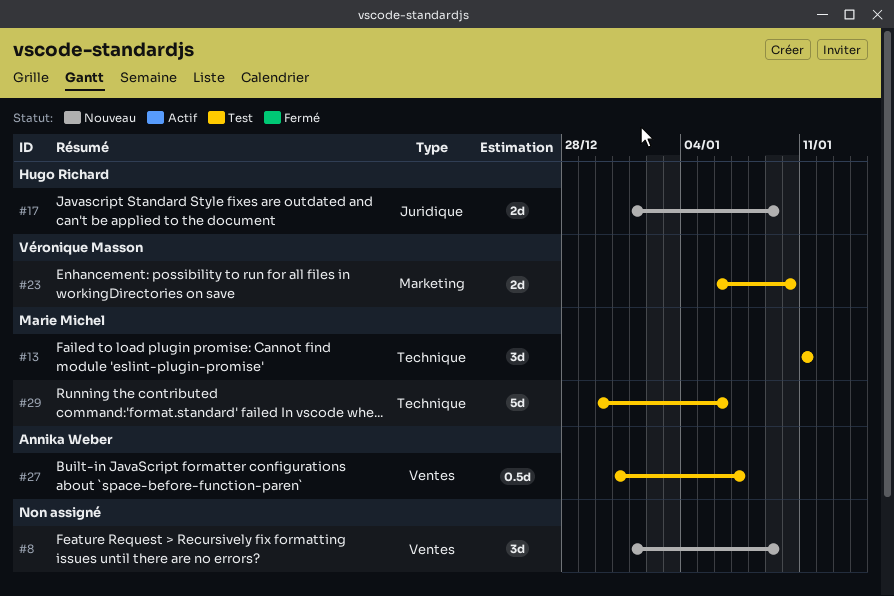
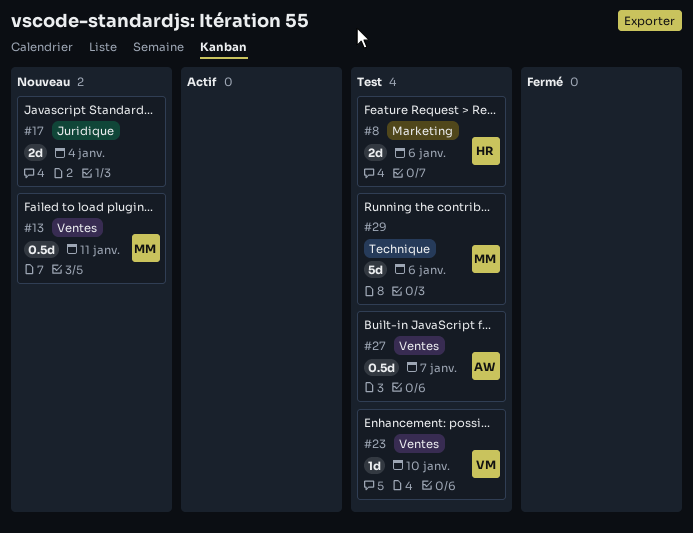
#8, status: Nouveau -> Test
#8, owner: none -> Hugo Richard
#8, label: Ventes -> Marketing
#8, estimate: 3d -> 2d
#8, due: Jan 9 -> Jan 6
#13, status: Test -> Nouveau
#13, label: Technique -> Ventes
#13, estimate: 3d -> 0.5d
#17, owner: Hugo Richard -> none
#17, due: Jan 9 -> Jan 4
#23, label: Marketing -> Ventes
#23, estimate: 2d -> 1d

